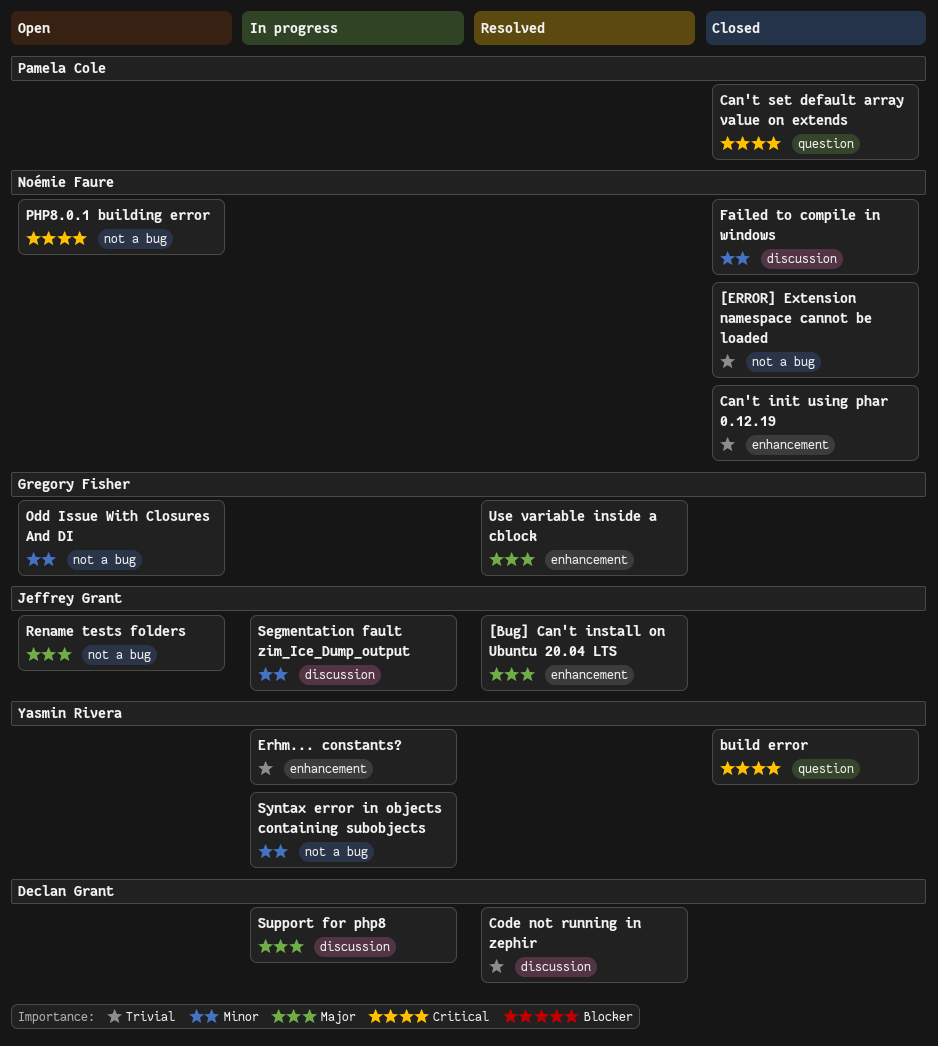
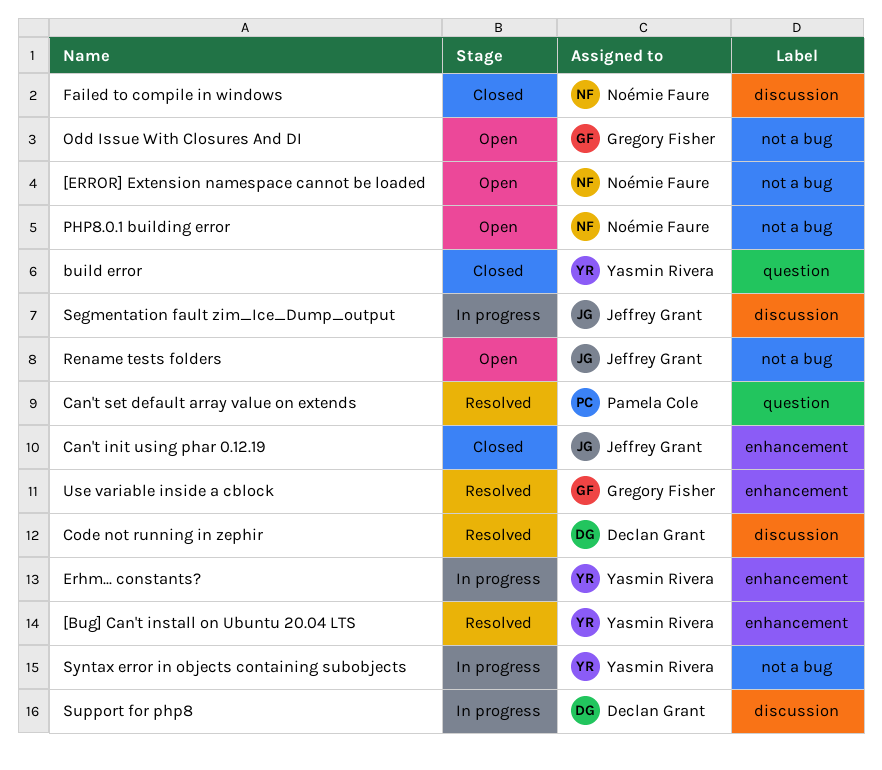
[Bug] Can't install on Ubuntu 20.04 LTS, owner: Jeffrey Grant -> Yasmin Rivera
[ERROR] Extension namespace cannot be loaded, status: Closed -> Open
Can't init using phar 0.12.19, owner: Noémie Faure -> Jeffrey Grant
Can't set default array value on extends, status: Closed -> Resolved

